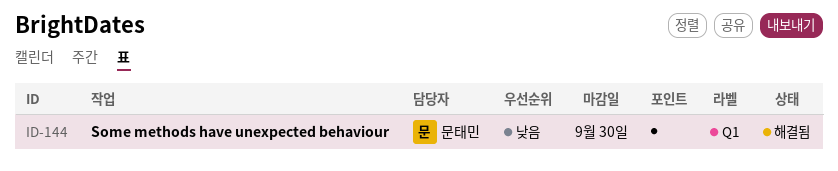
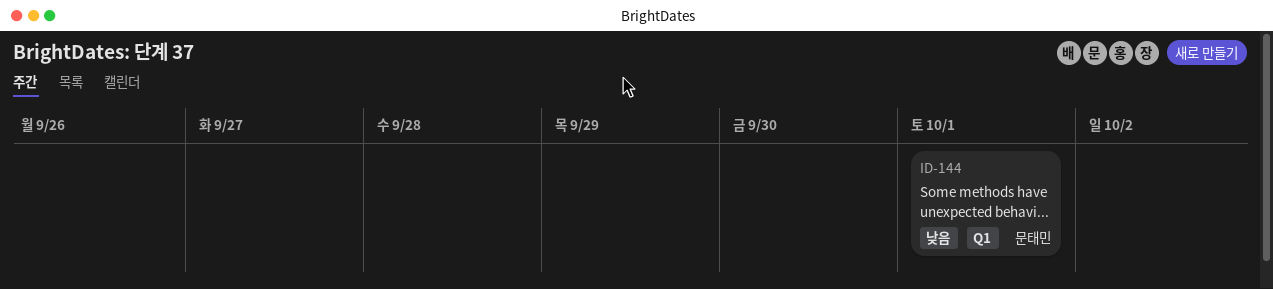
ID-144, due: Sep 30 -> Oct 1

